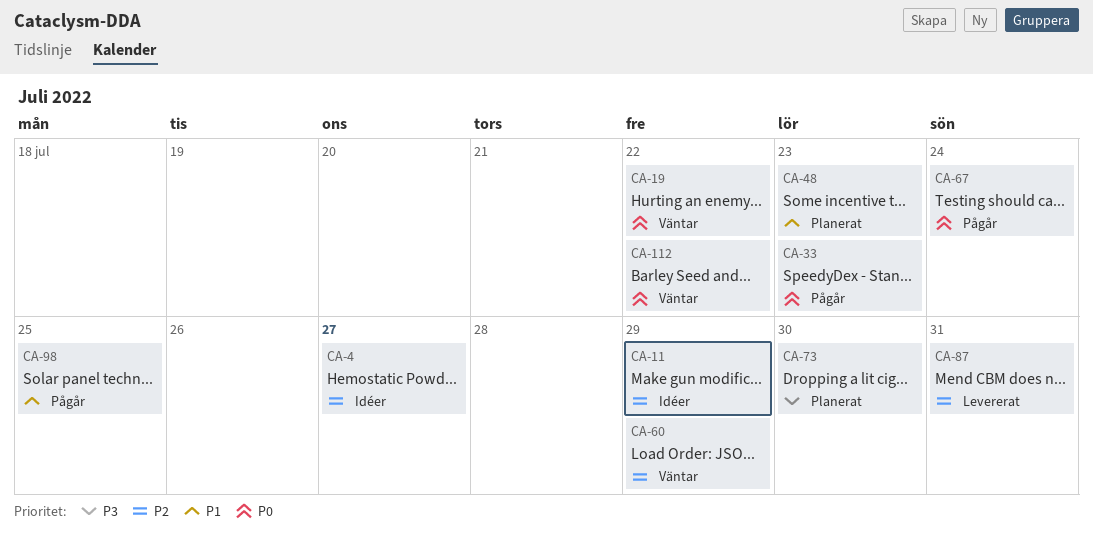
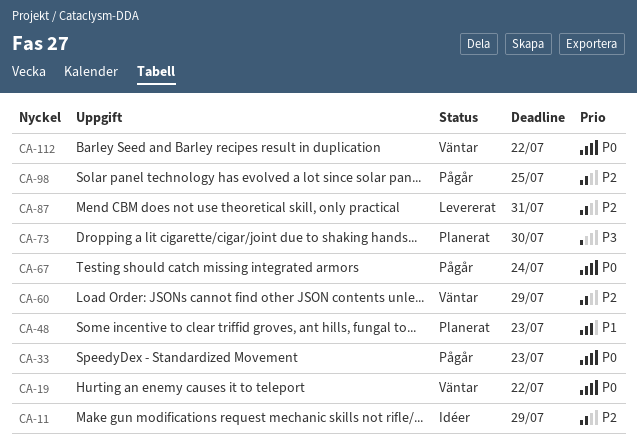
CA-4: present -> none
CA-98, priority: P1 -> P2

